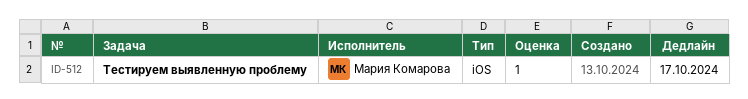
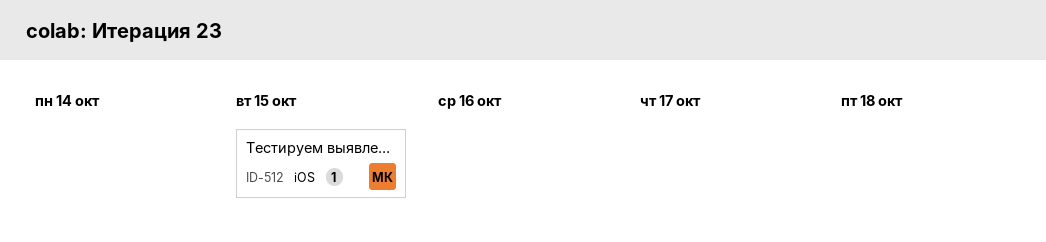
ID-512, due: Oct 17 -> Oct 15

